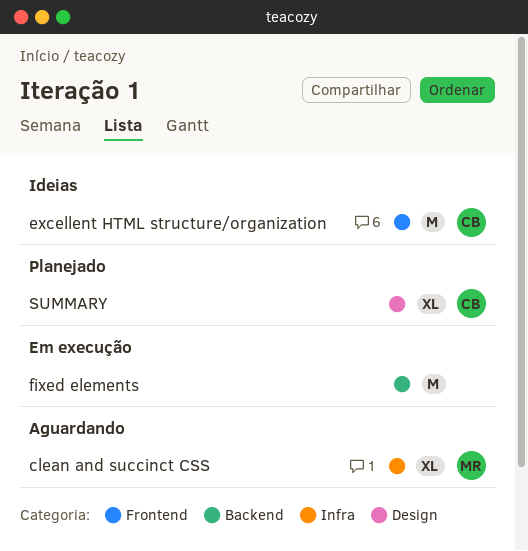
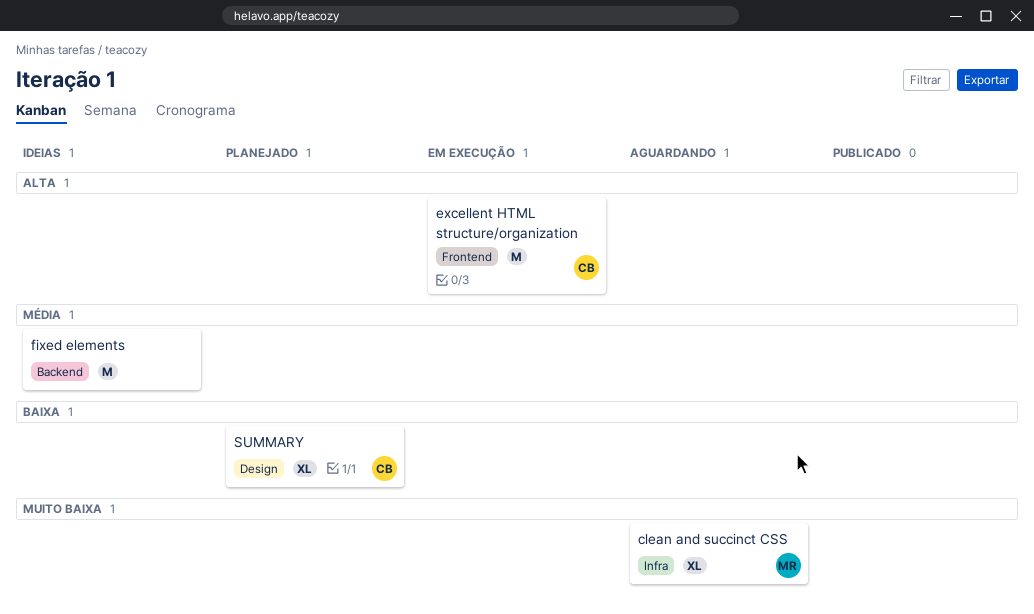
excellent HTML structure/organization, status: Ideias -> Em execução
fixed elements, status: Em execução -> Ideias

